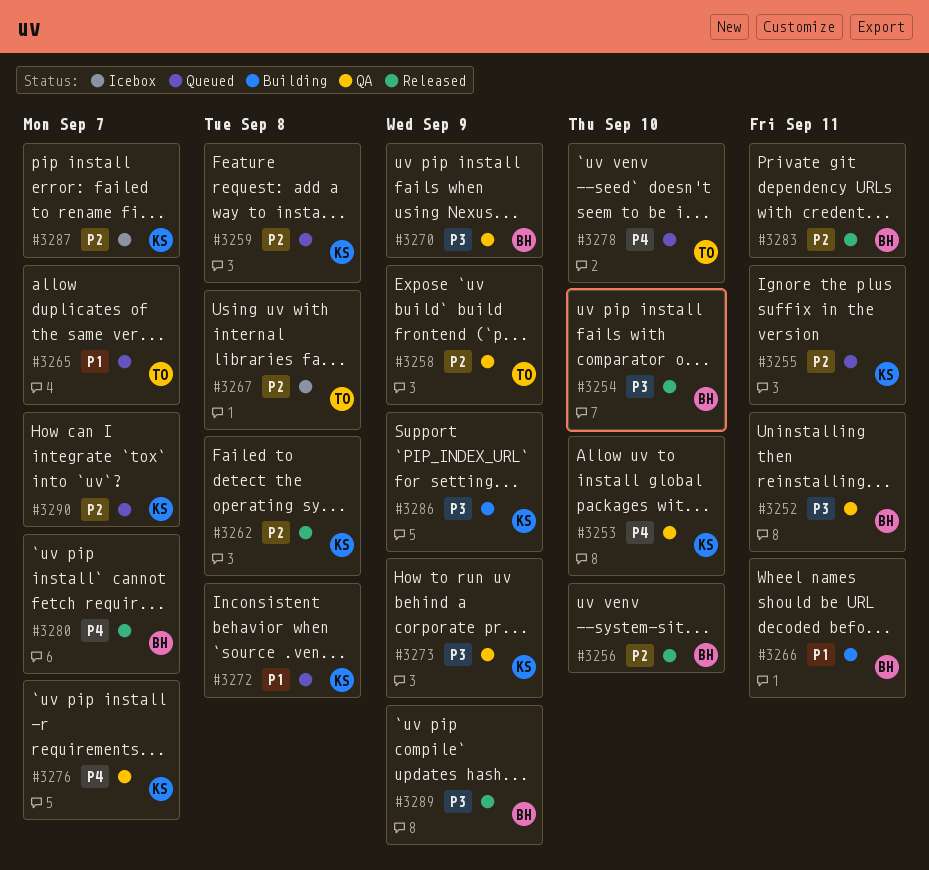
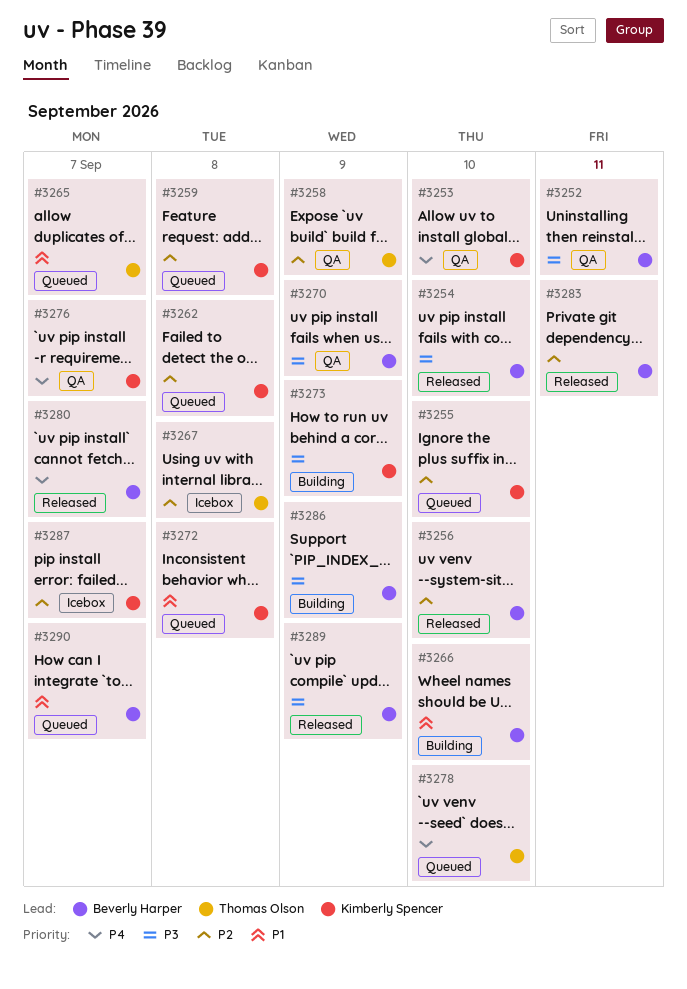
#3255, due: Sep 11 -> Sep 10
#3262, status: Released -> Queued
#3266, due: Sep 11 -> Sep 10
#3273, status: QA -> Building
#3286, owner: Kimberly Spencer -> Beverly Harper
#3290, owner: Kimberly Spencer -> Beverly Harper
#3290, priority: P2 -> P1

